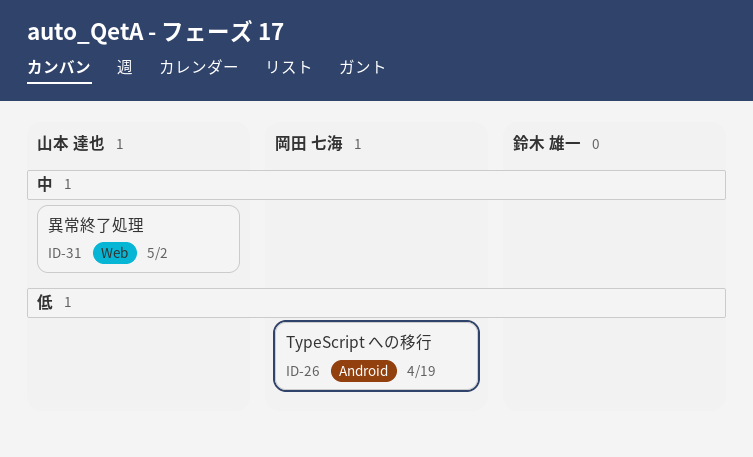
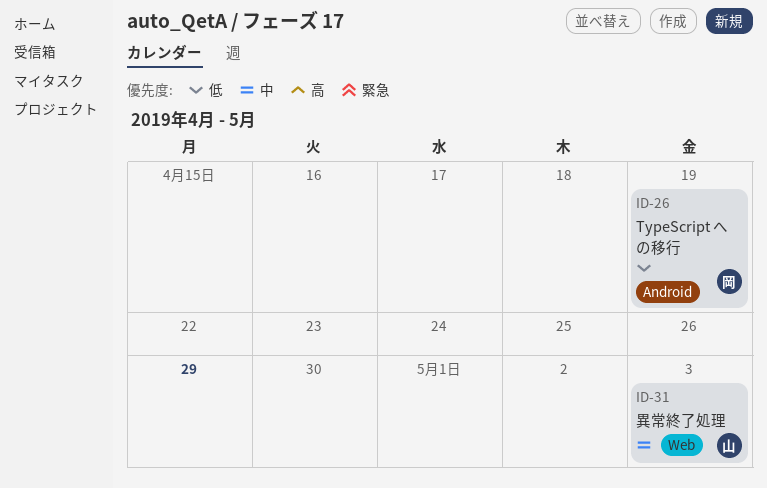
ID-31, due: May 2 -> May 3

